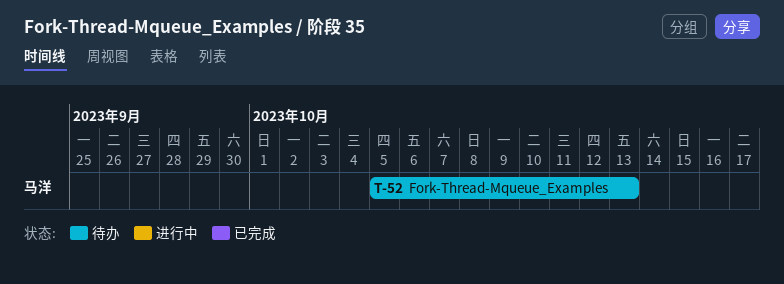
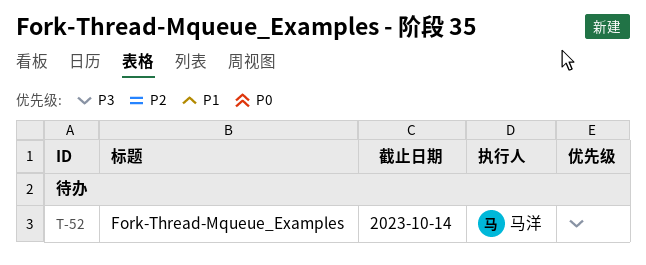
T-52, due: Oct 13 -> Oct 14

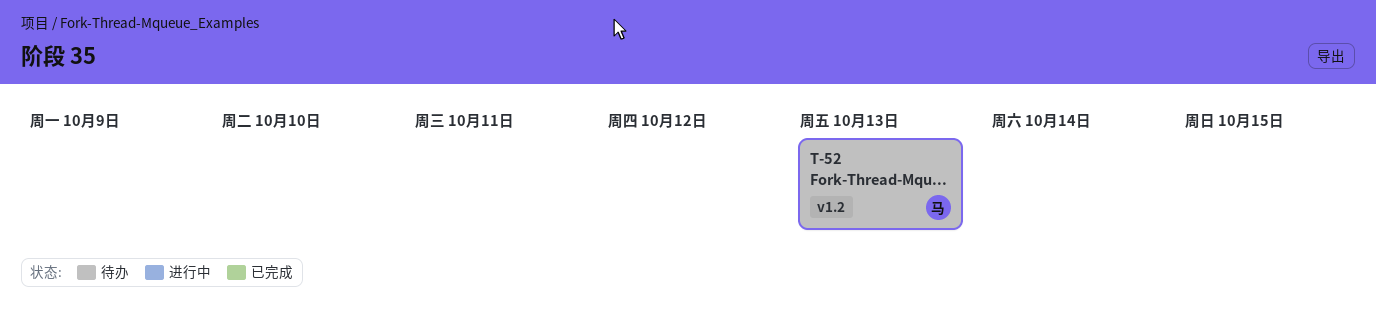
T-52, due: Oct 14 -> Oct 13

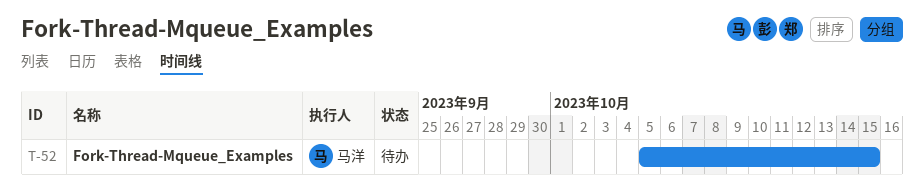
T-52, due: Oct 13 -> Oct 15

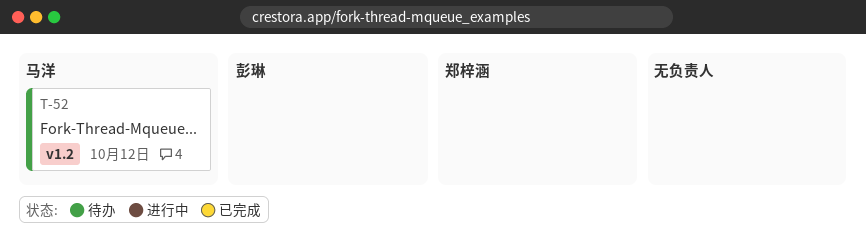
T-52, due: Oct 15 -> Oct 12

